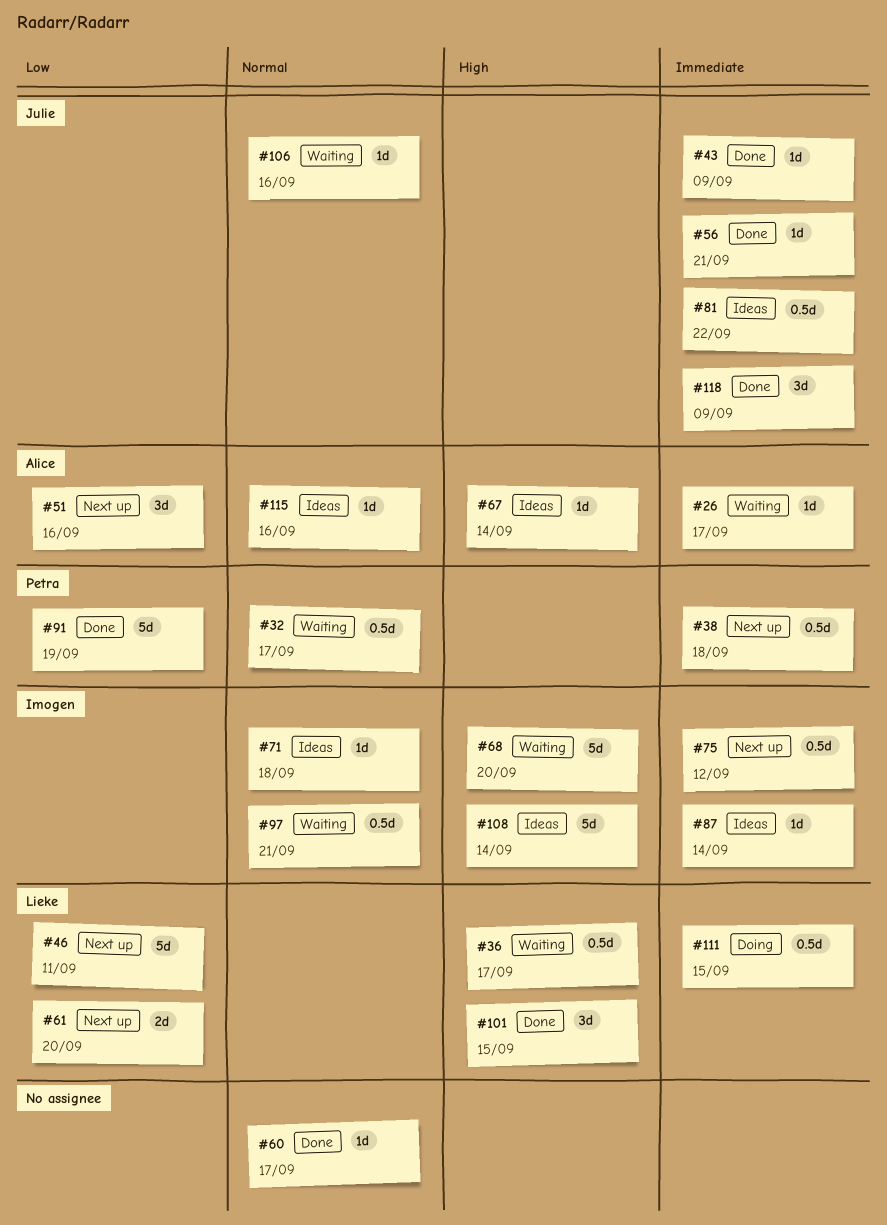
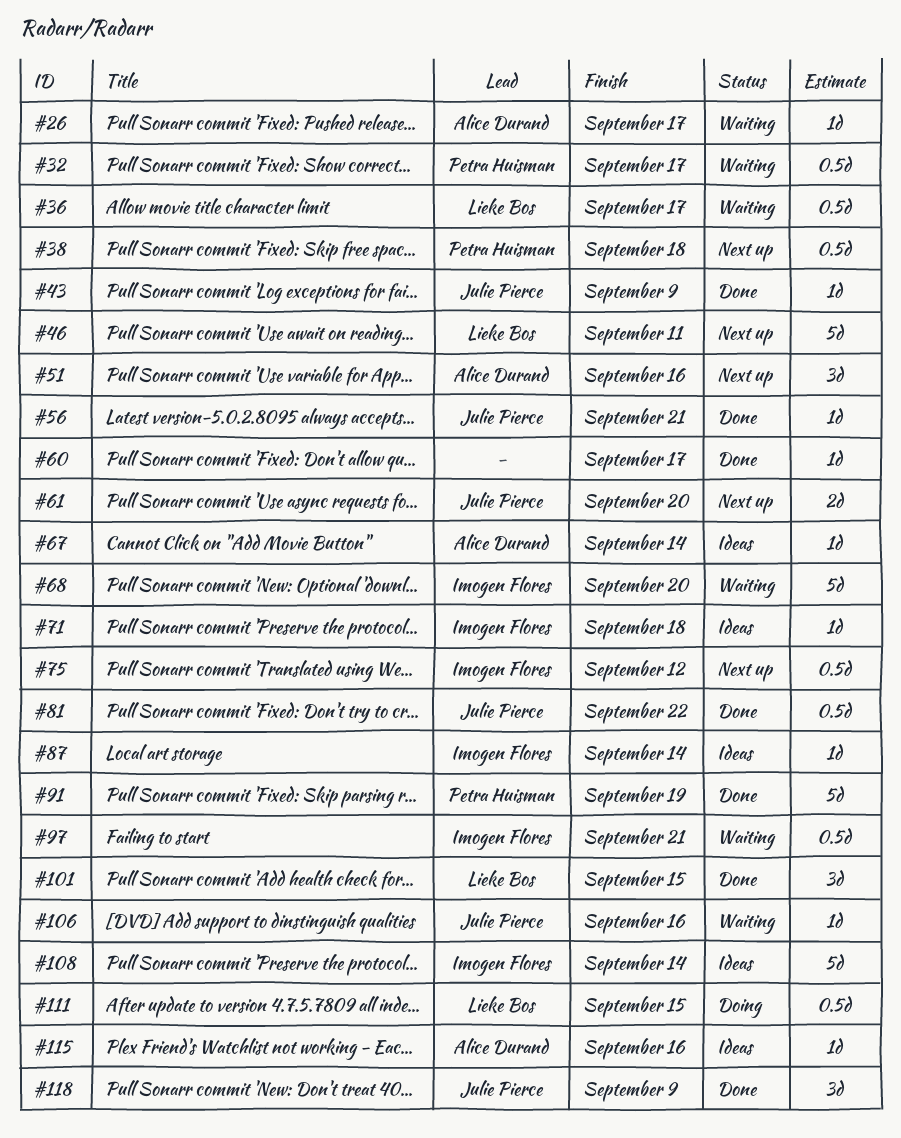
#61, owner: Lieke Bos -> Julie Pierce
#81, status: Ideas -> Done

